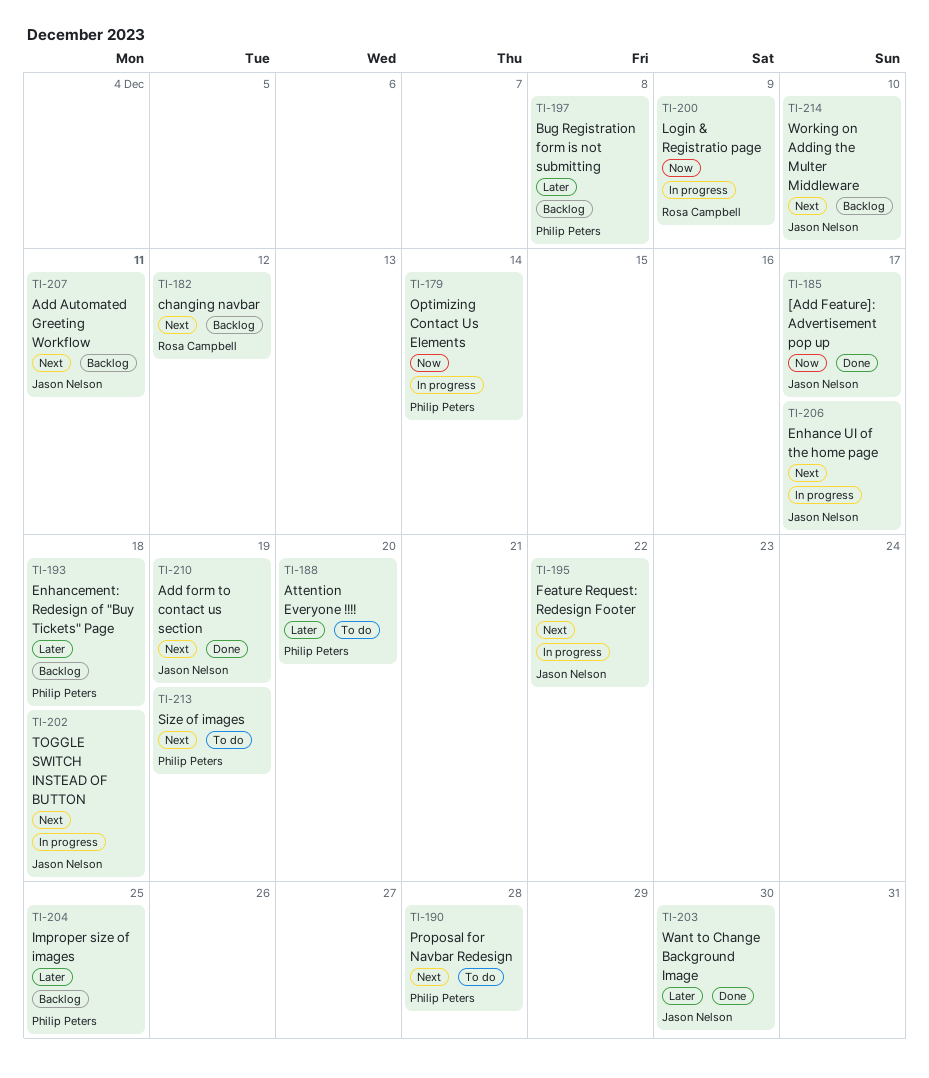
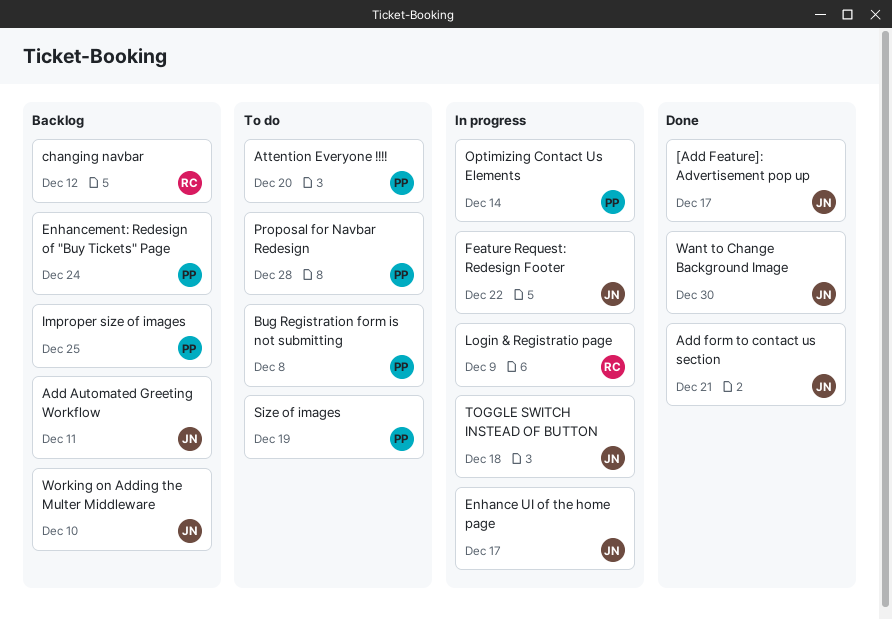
Add form to contact us section, due: Dec 19 -> Dec 21
Bug Registration form is not submitting, status: Backlog -> To do
Enhancement: Redesign of "Buy Tickets" Page, due: Dec 18 -> Dec 24

